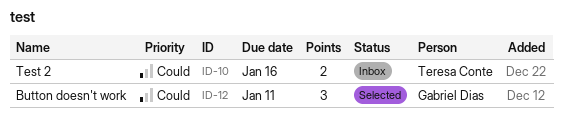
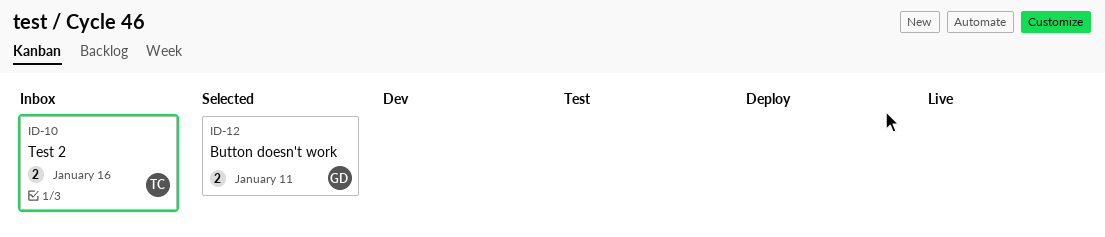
ID-12, estimate: 3 -> 2

